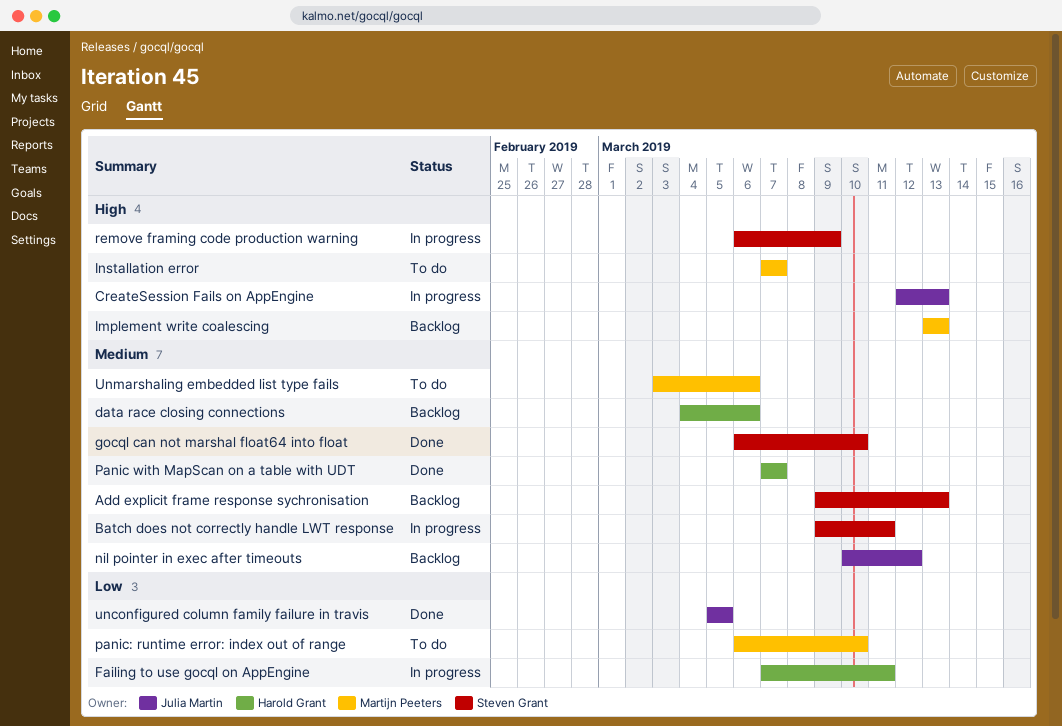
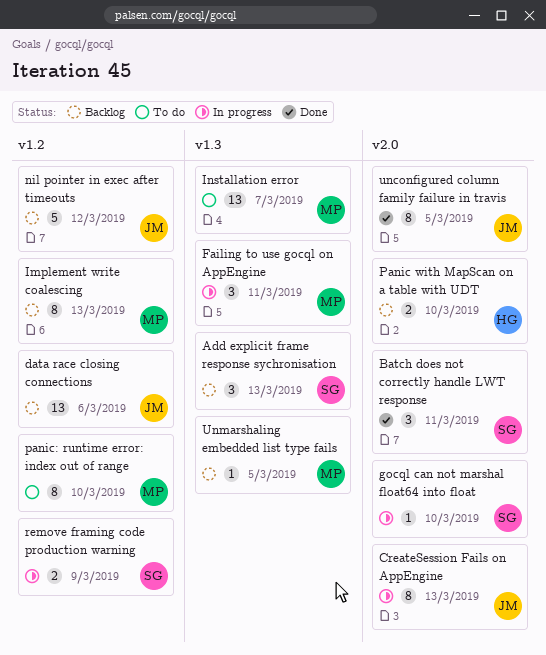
Batch does not correctly handle LWT response, status: In progress -> Done
data race closing connections, owner: Harold Grant -> Julia Martin
Failing to use gocql on AppEngine, owner: Harold Grant -> Martijn Peeters
gocql can not marshal float64 into float, status: Done -> In progress
Panic with MapScan on a table with UDT, status: Done -> Backlog
Panic with MapScan on a table with UDT, due: Mar 7 -> Mar 10
Unmarshaling embedded list type fails, status: To do -> Backlog
Unmarshaling embedded list type fails, due: Mar 6 -> Mar 5

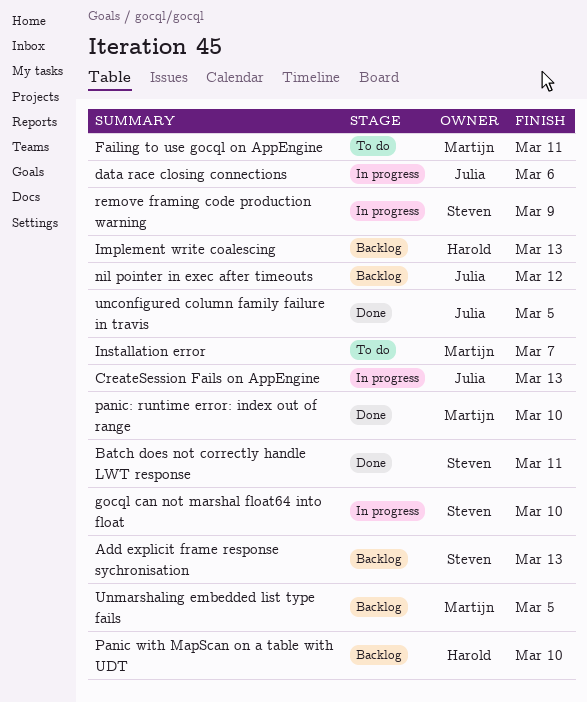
data race closing connections, status: Backlog -> In progress
Failing to use gocql on AppEngine, status: In progress -> To do
Implement write coalescing, owner: Martijn -> Harold
panic: runtime error: index out of range, status: To do -> Done

